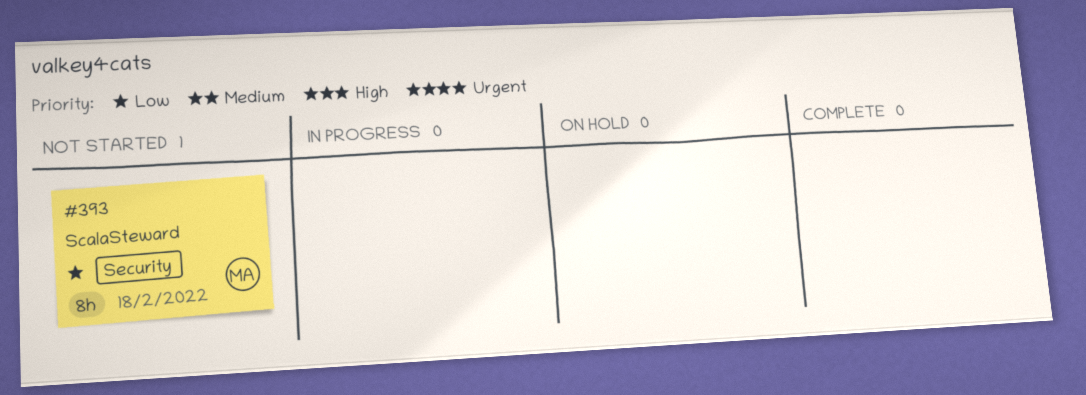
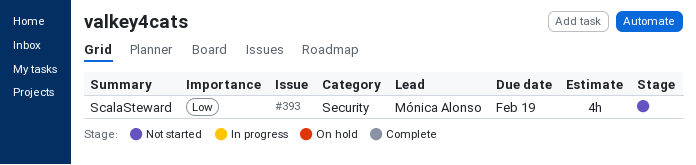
#393, estimate: 8h -> 4h
#393, due: Feb 18 -> Feb 19

